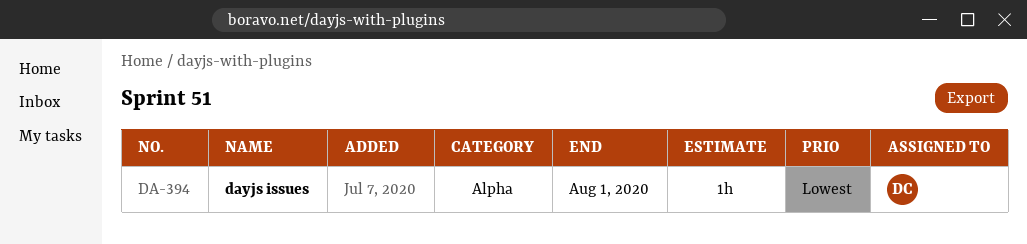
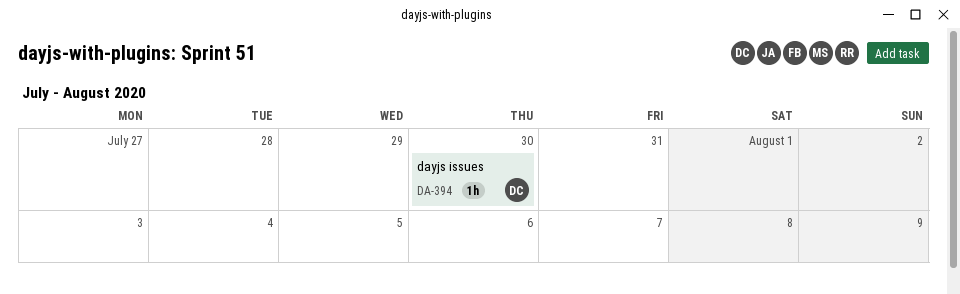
DA-394, due: Aug 1 -> Jul 30

